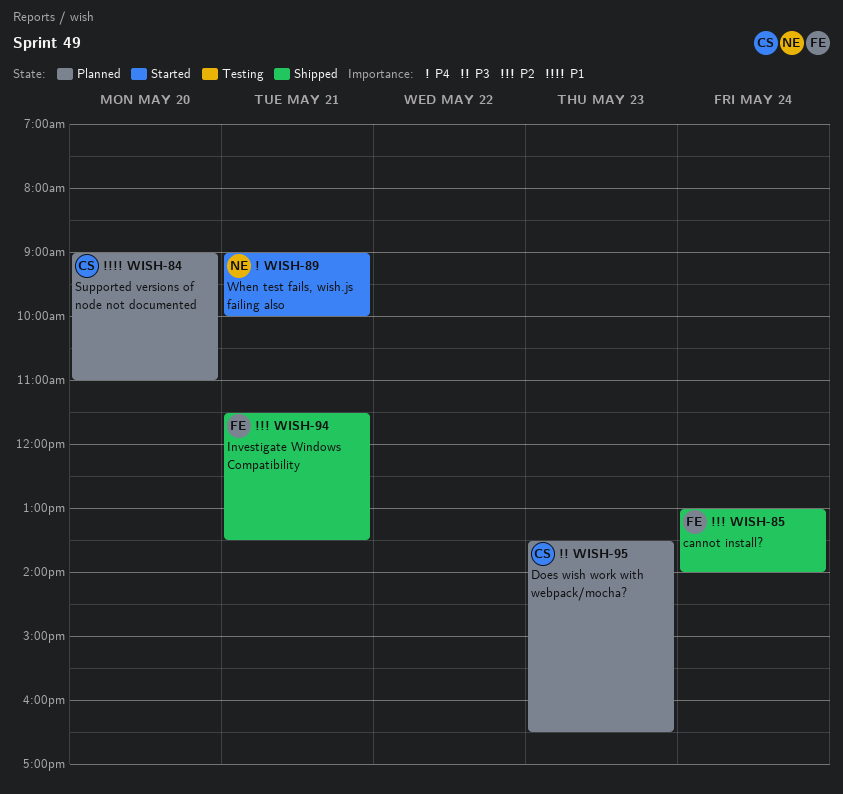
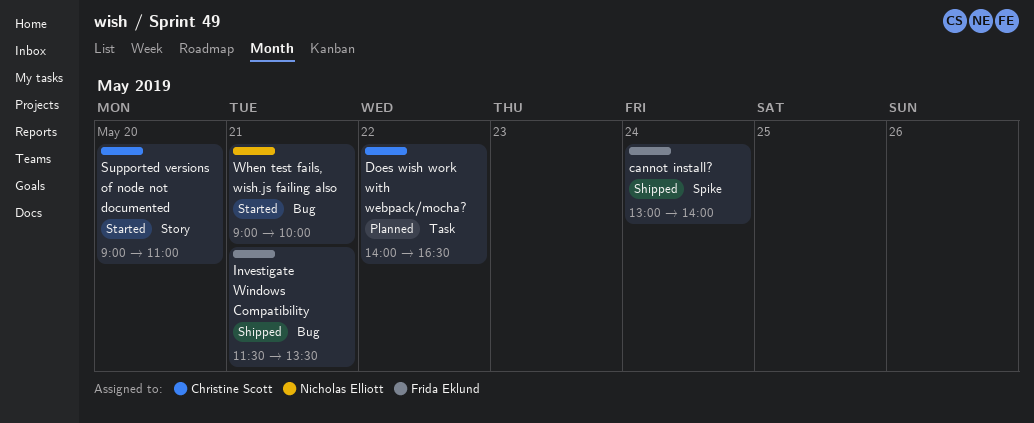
Does wish work with webpack/mocha?, day: May 23 -> May 22
Does wish work with webpack/mocha?, begins: 13:30 -> 14:00
Supported versions of node not documented, status: Planned -> Started

